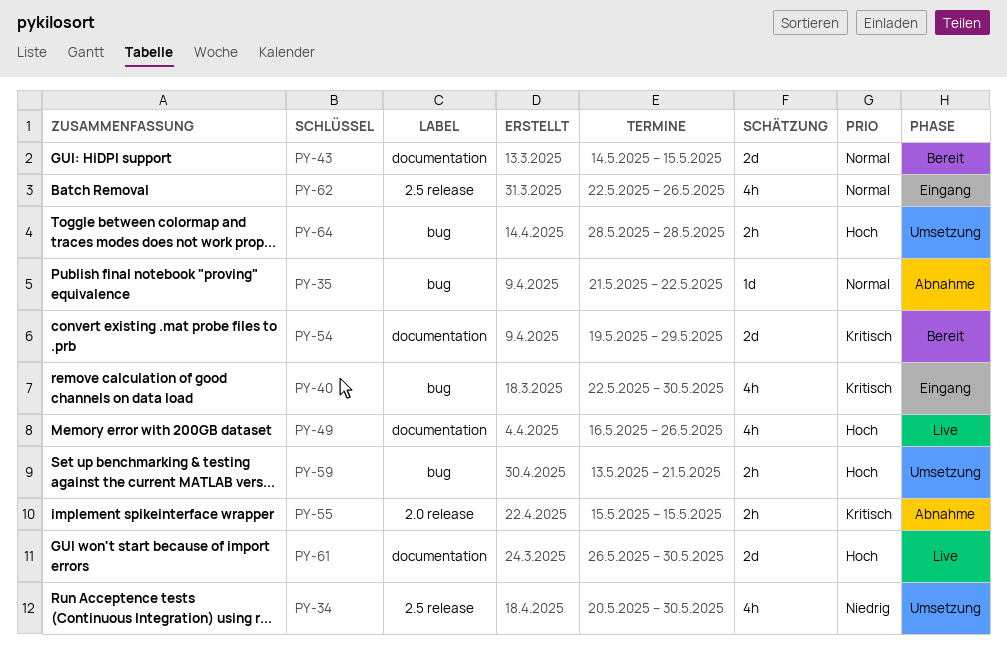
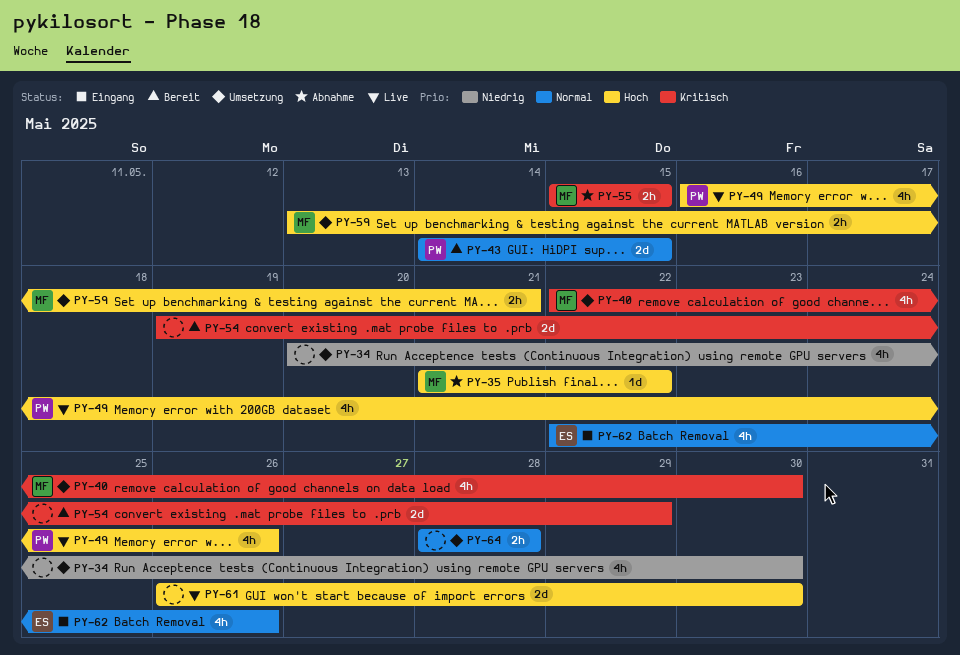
PY-35, priority: Normal -> Hoch
PY-40, status: Eingang -> Umsetzung
PY-64, priority: Hoch -> Normal

